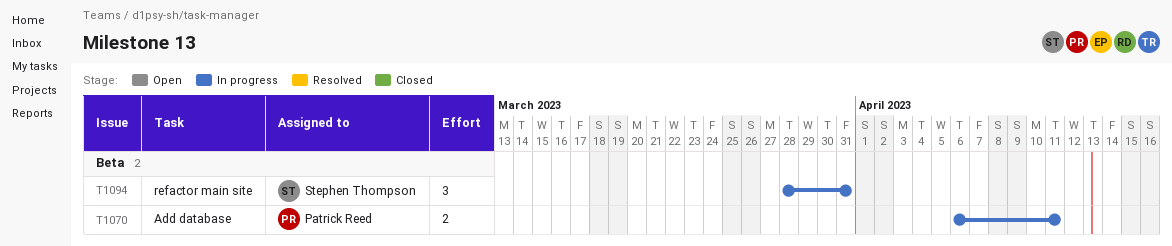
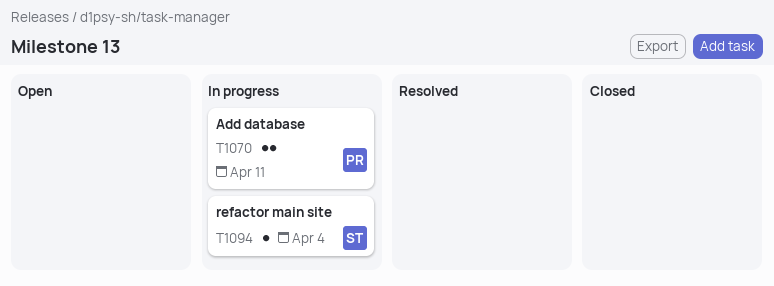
T1094, estimate: 3 -> 1
T1094, due: Mar 31 -> Apr 4

